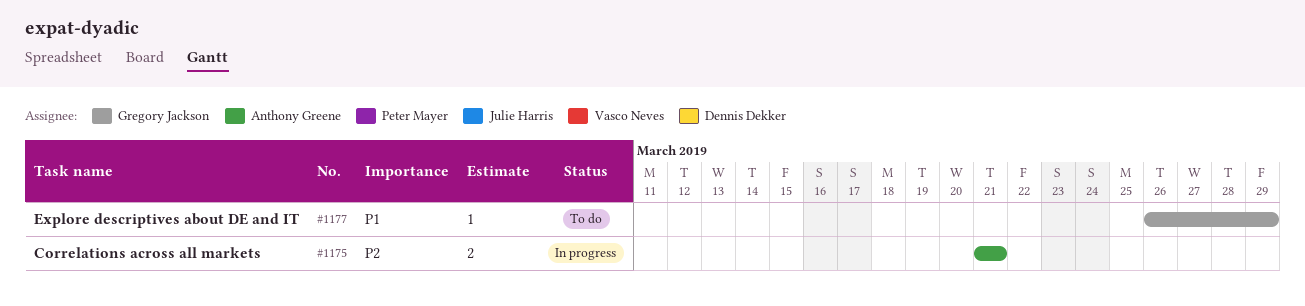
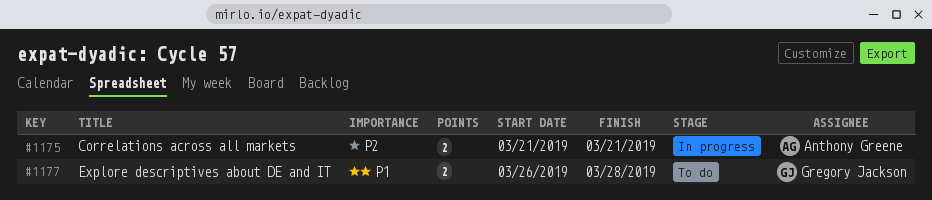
#1177, estimate: 1 -> 2
#1177, due: Mar 29 -> Mar 28

